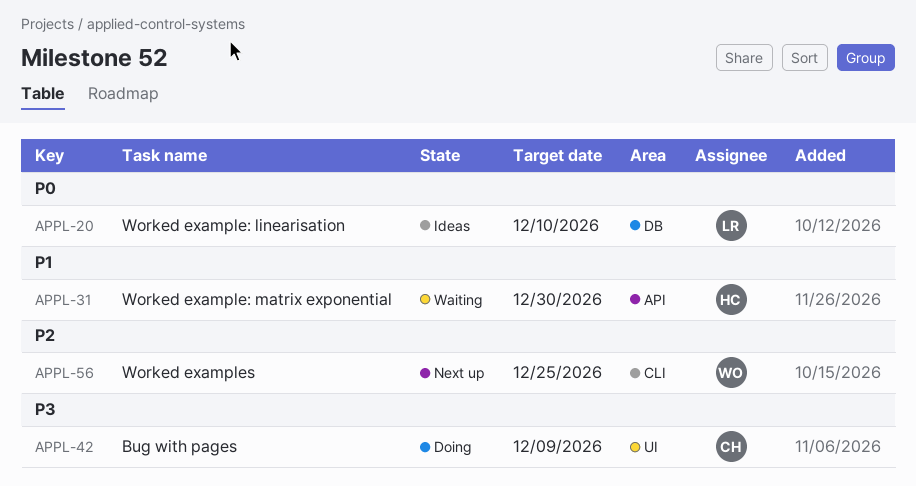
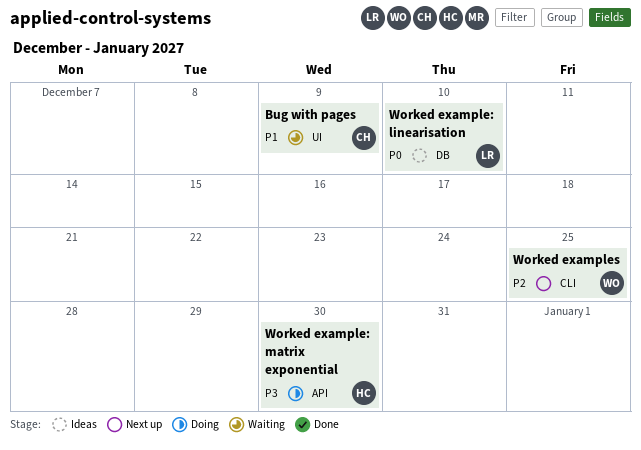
Bug with pages, status: Doing -> Waiting
Bug with pages, priority: P3 -> P1
Worked example: matrix exponential, status: Waiting -> Doing
Worked example: matrix exponential, priority: P1 -> P3

